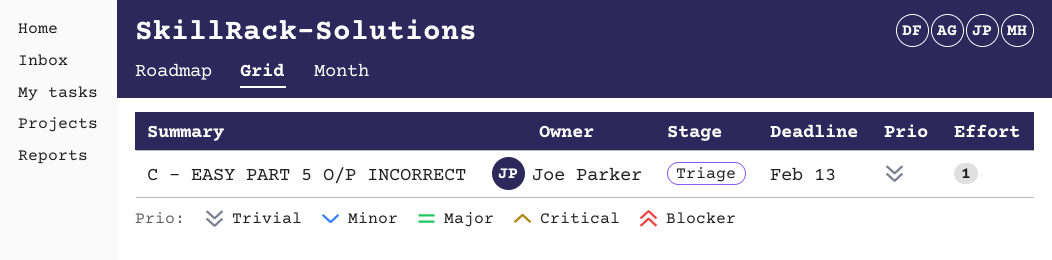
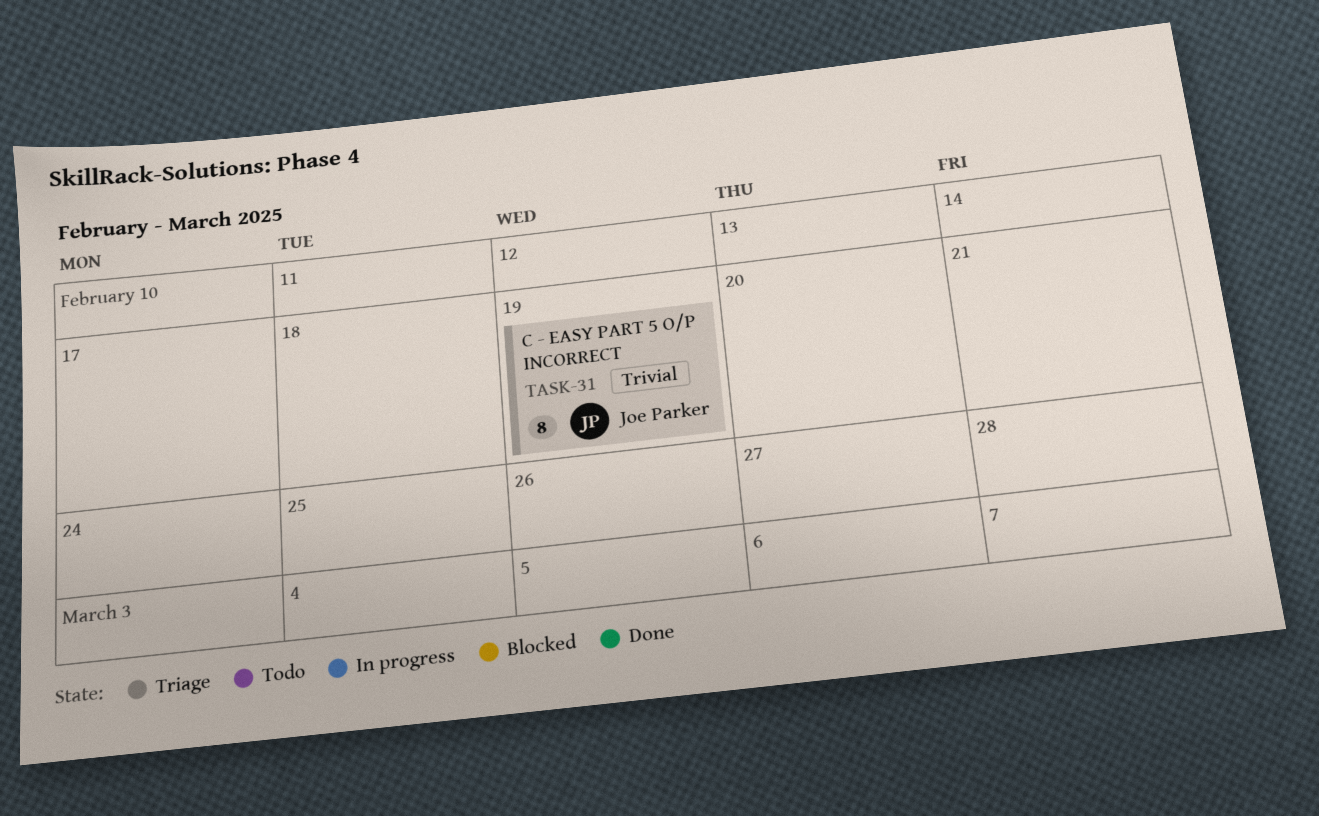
C - EASY PART 5 O/P INCORRECT, estimate: 1 -> 8
C - EASY PART 5 O/P INCORRECT, due: Feb 13 -> Feb 19

